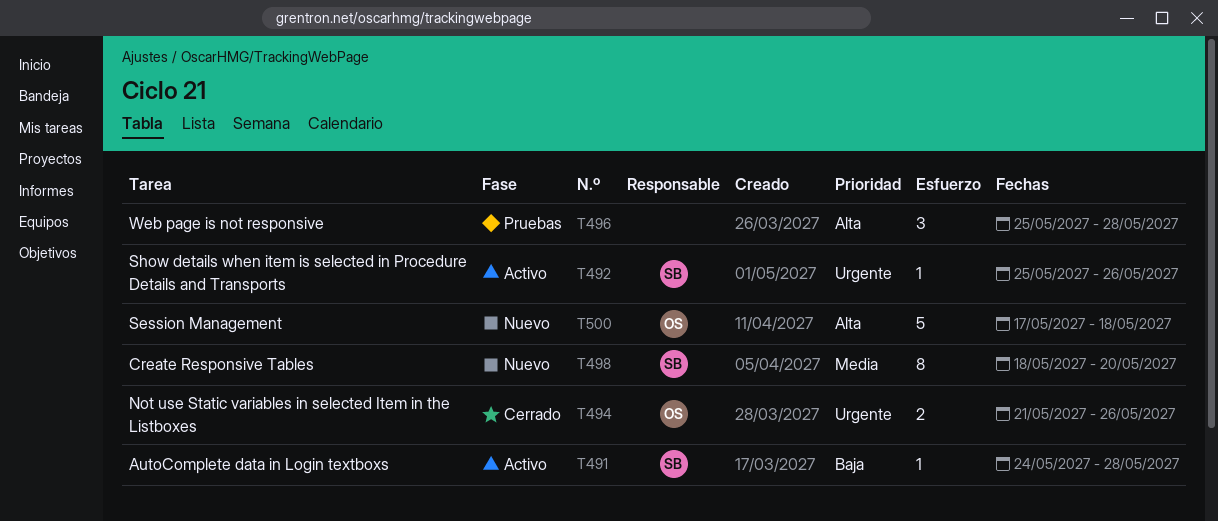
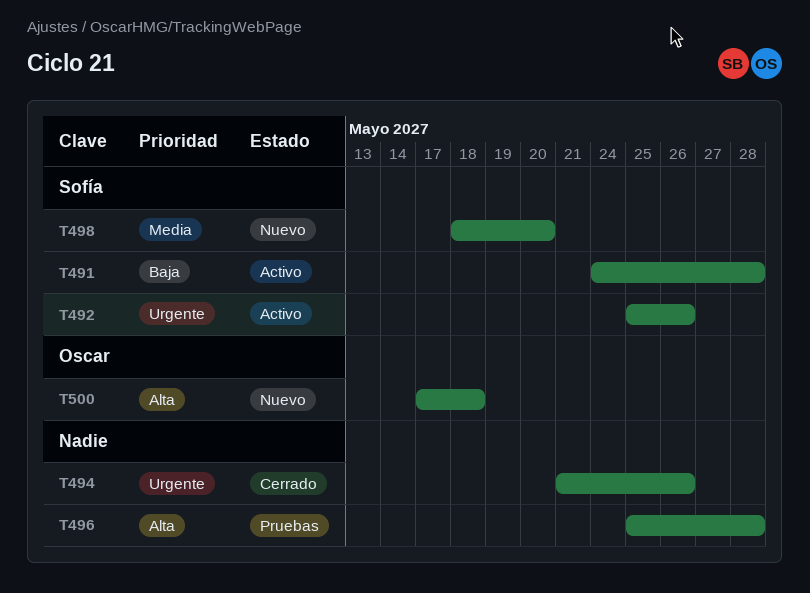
T494, owner: Oscar -> none

